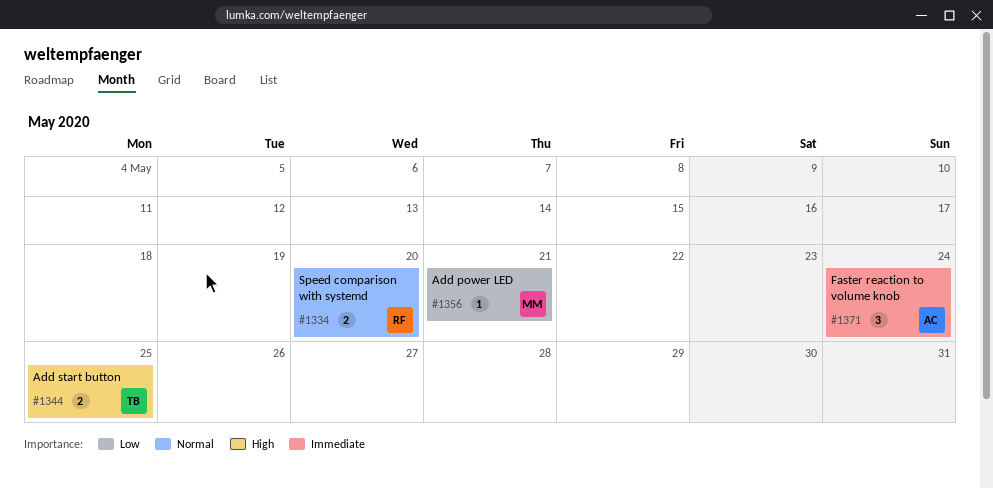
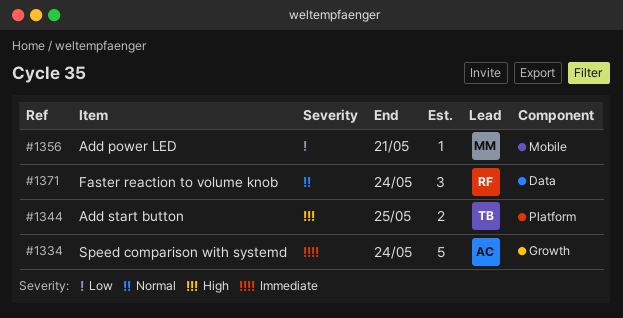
#1334, owner: RF -> AC
#1334, priority: Normal -> Immediate
#1334, estimate: 2 -> 5
#1334, due: May 20 -> May 24
#1371, owner: AC -> RF
#1371, priority: Immediate -> Normal

